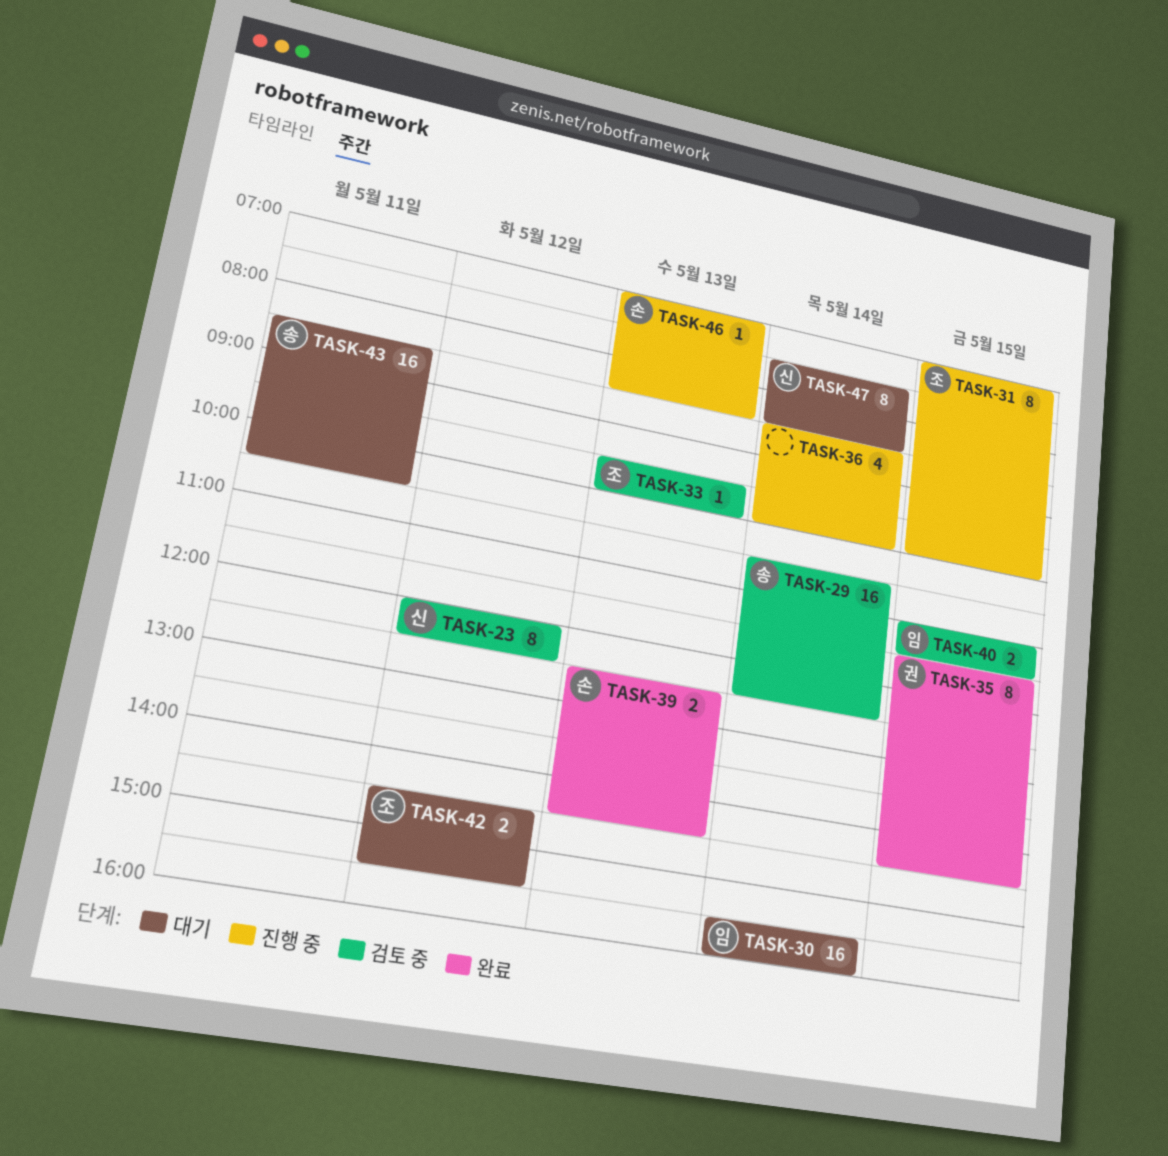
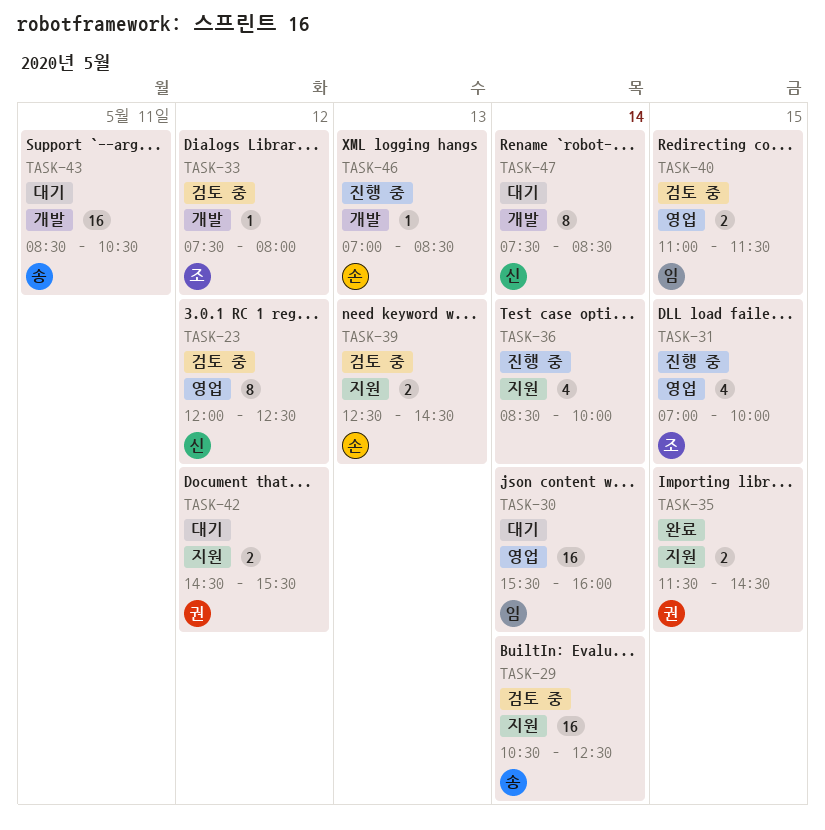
TASK-31, estimate: 8 -> 4
TASK-33, day: May 13 -> May 12
TASK-33, begins: 09:30 -> 07:30
TASK-33, ends: 10:00 -> 08:00
TASK-35, estimate: 8 -> 2
TASK-39, status: 완료 -> 검토 중
TASK-42, owner: 조 -> 권

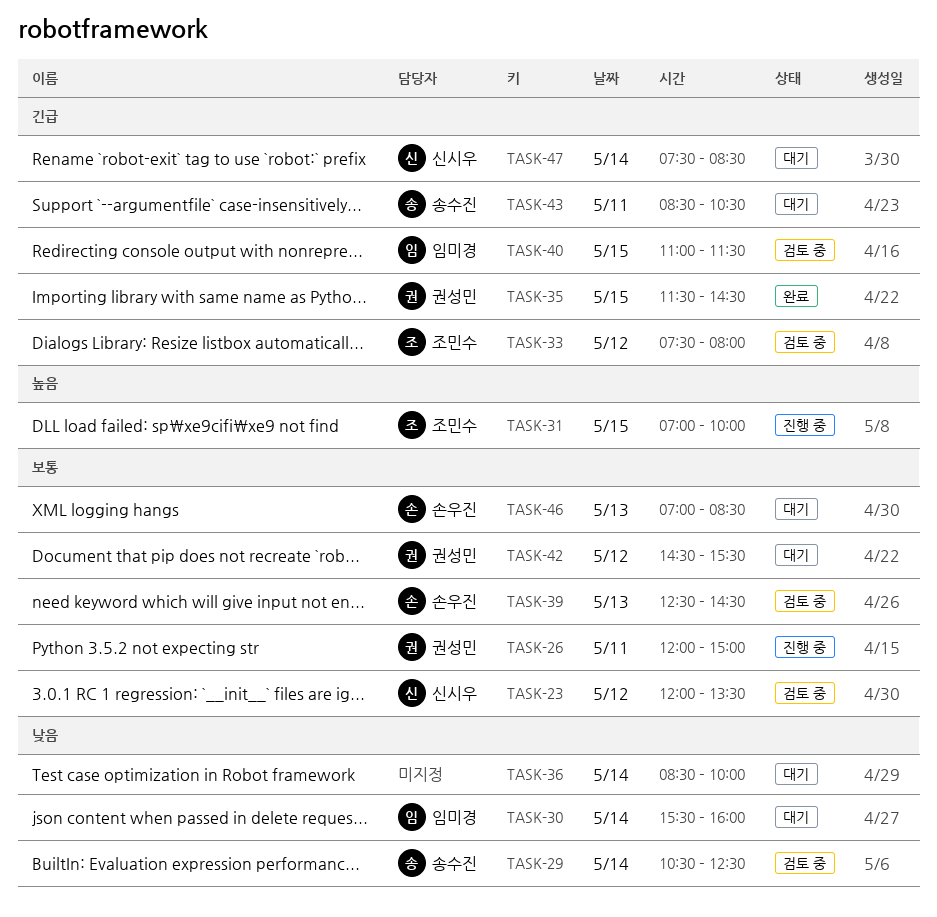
TASK-23, ends: 12:30 -> 13:30
TASK-26: none -> present
TASK-36, status: 진행 중 -> 대기
TASK-46, status: 진행 중 -> 대기

